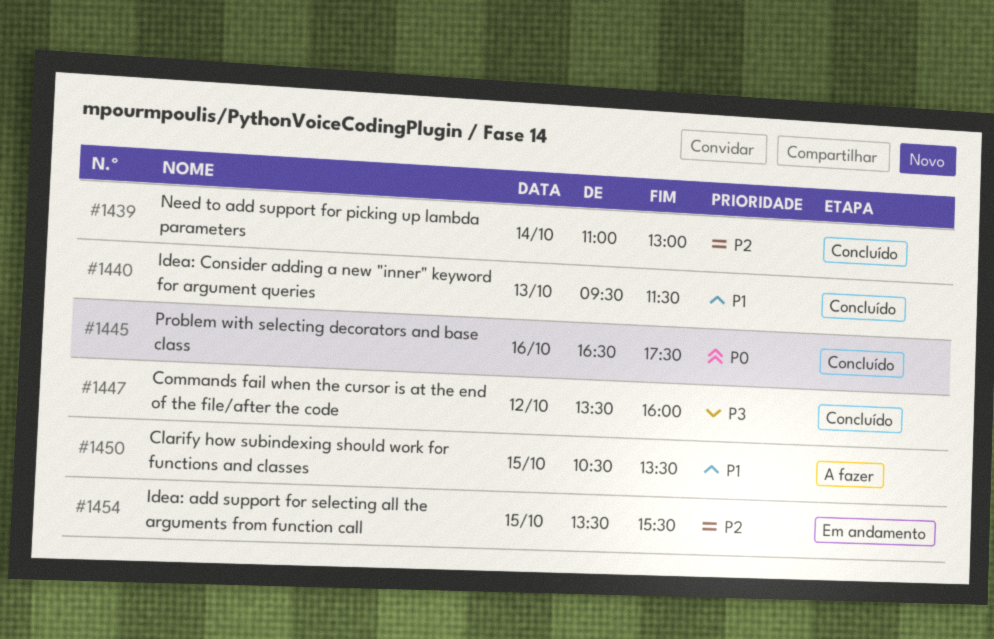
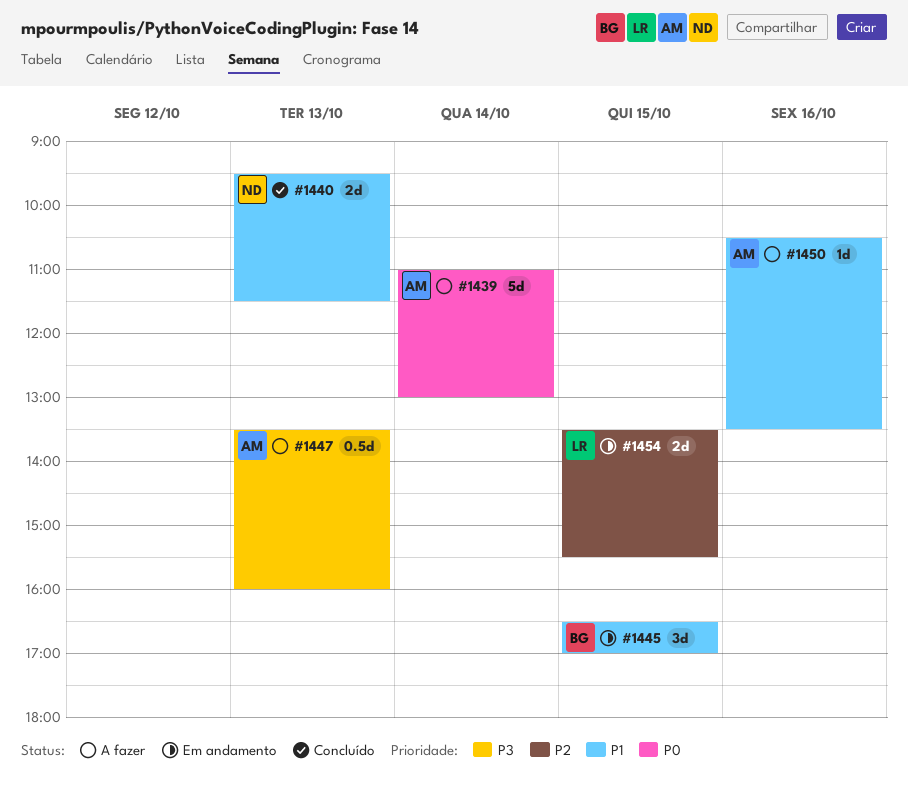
#1439, status: Concluído -> A fazer
#1439, priority: P2 -> P0
#1445, status: Concluído -> Em andamento
#1445, priority: P0 -> P1
#1445, day: Oct 16 -> Oct 15
#1445, ends: 17:30 -> 17:00
#1447, status: Concluído -> A fazer
#1447, day: Oct 12 -> Oct 13
#1450, day: Oct 15 -> Oct 16

